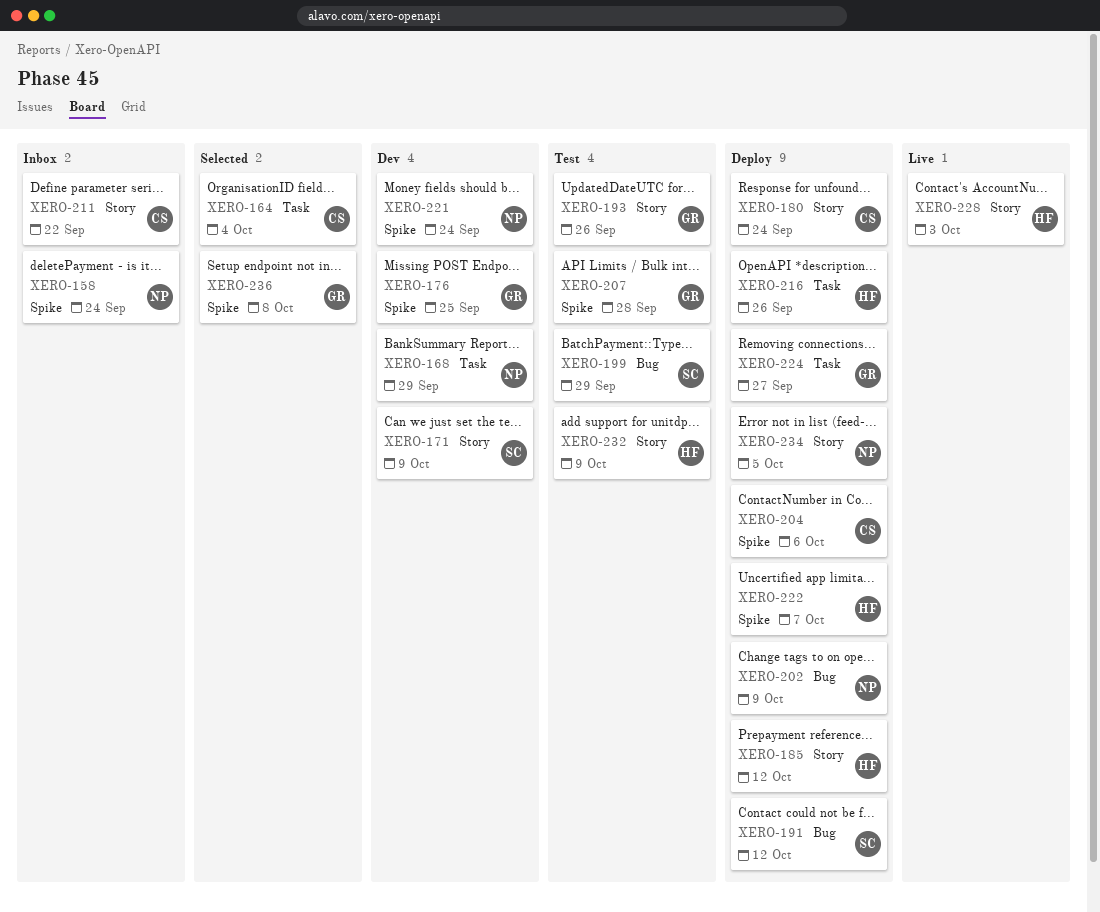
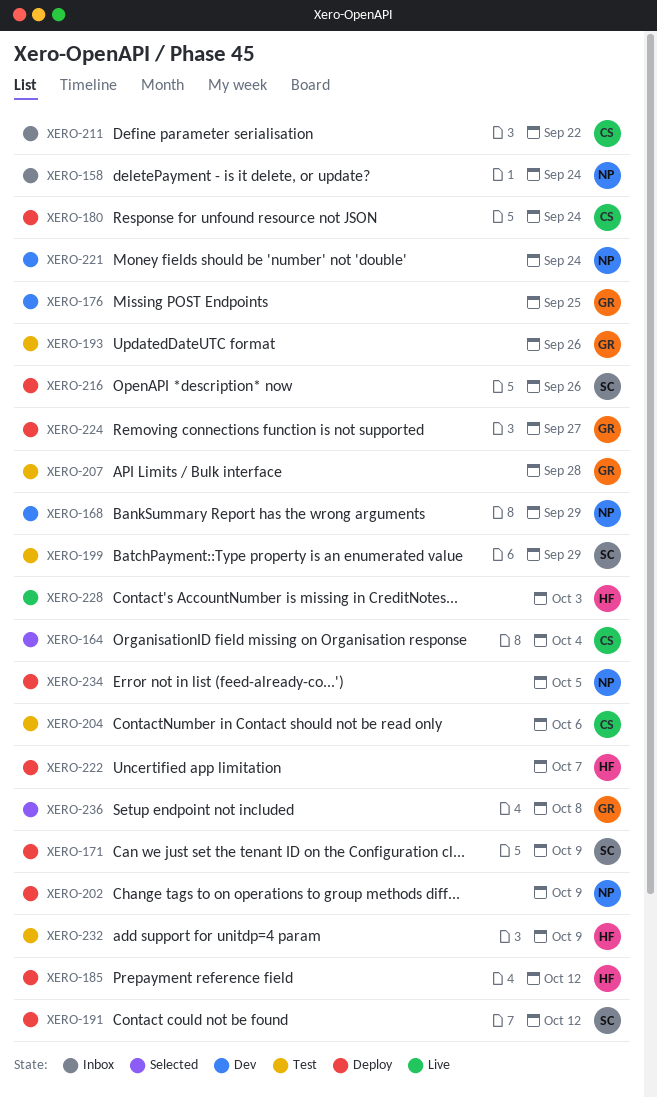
XERO-171, status: Dev -> Deploy
XERO-204, status: Deploy -> Test
XERO-216, owner: HF -> SC

